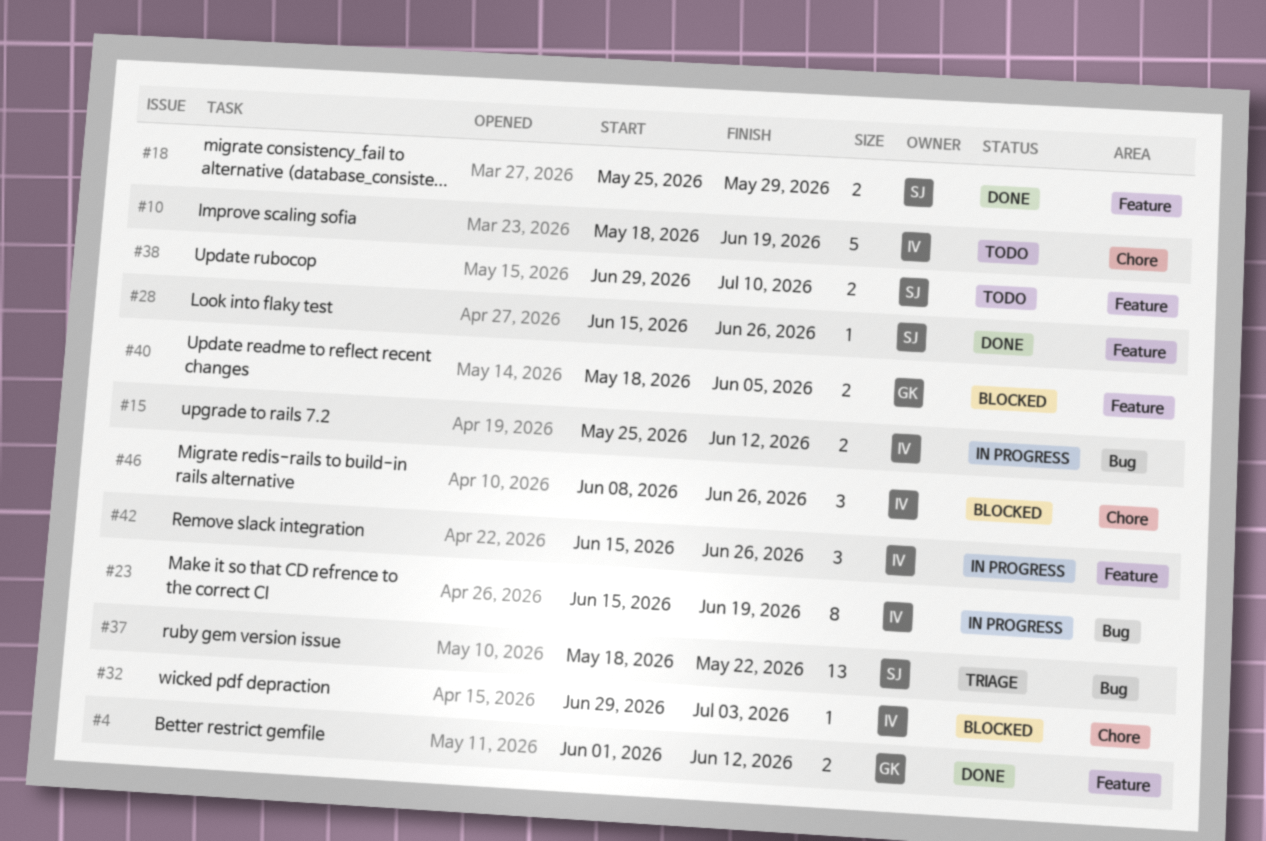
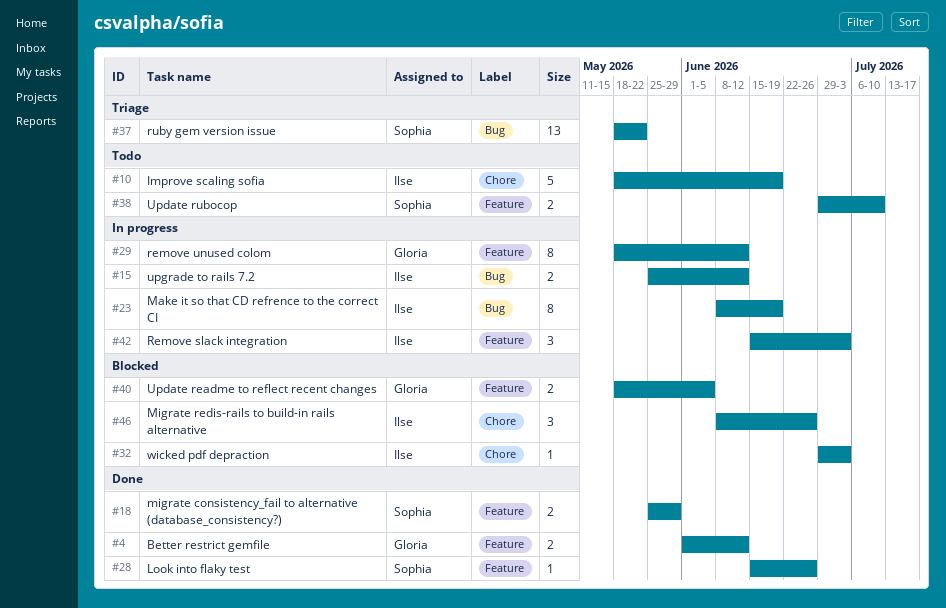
#23, start: Jun 15 -> Jun 8
#29: none -> present
#42, due: Jun 26 -> Jul 3

